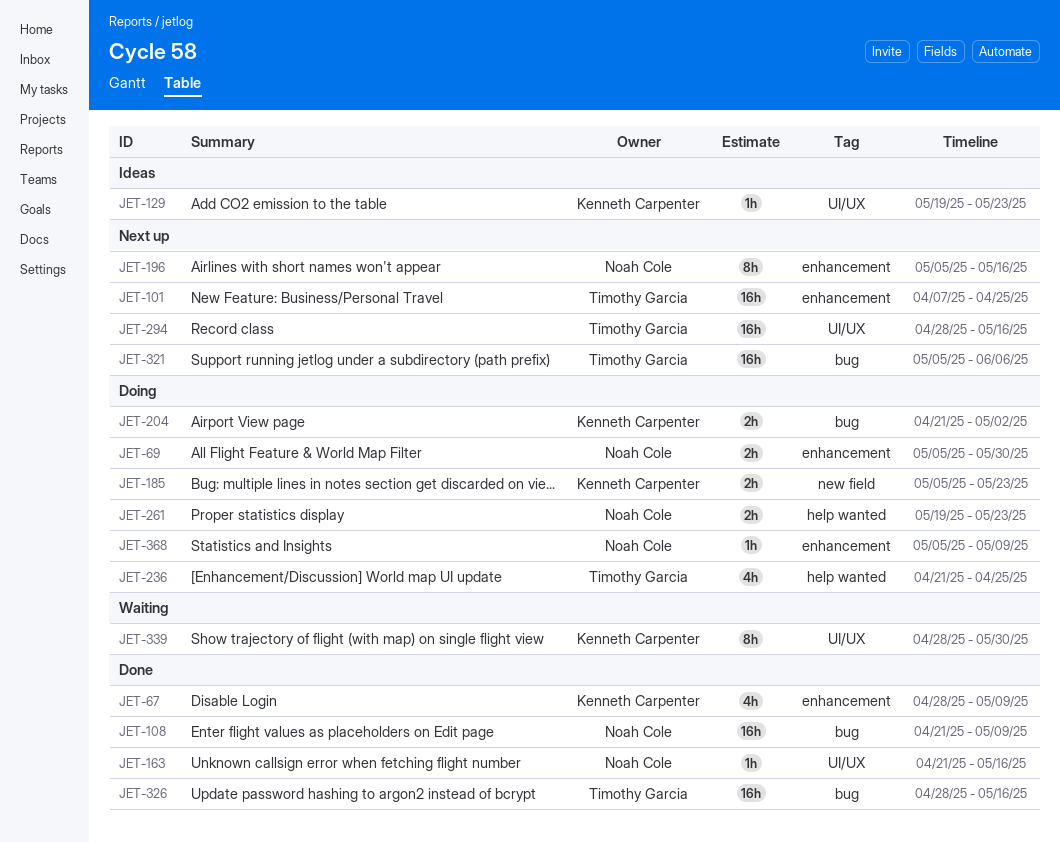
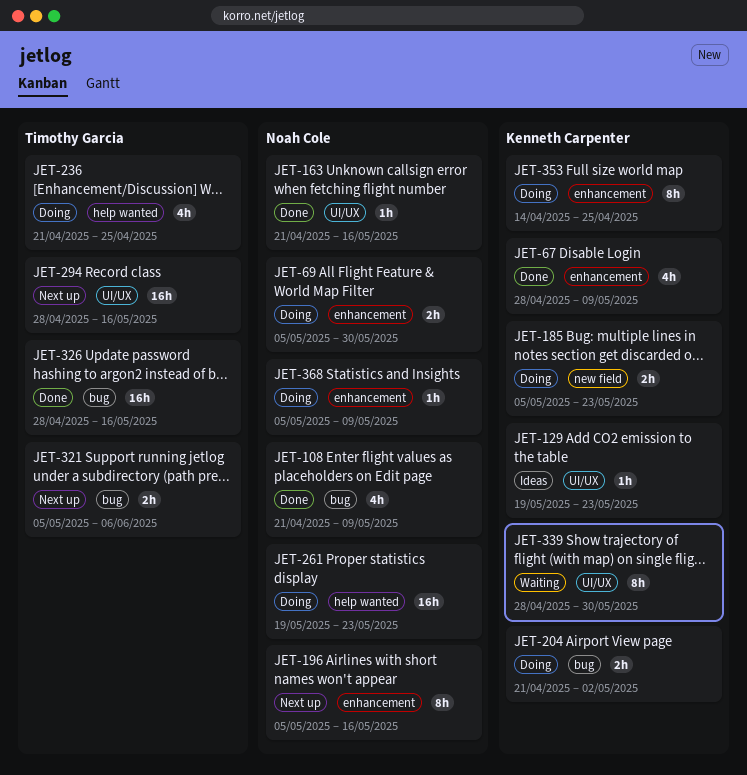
JET-101: present -> none
JET-108, estimate: 16h -> 4h
JET-261, estimate: 2h -> 16h
JET-321, estimate: 16h -> 2h
JET-353: none -> present

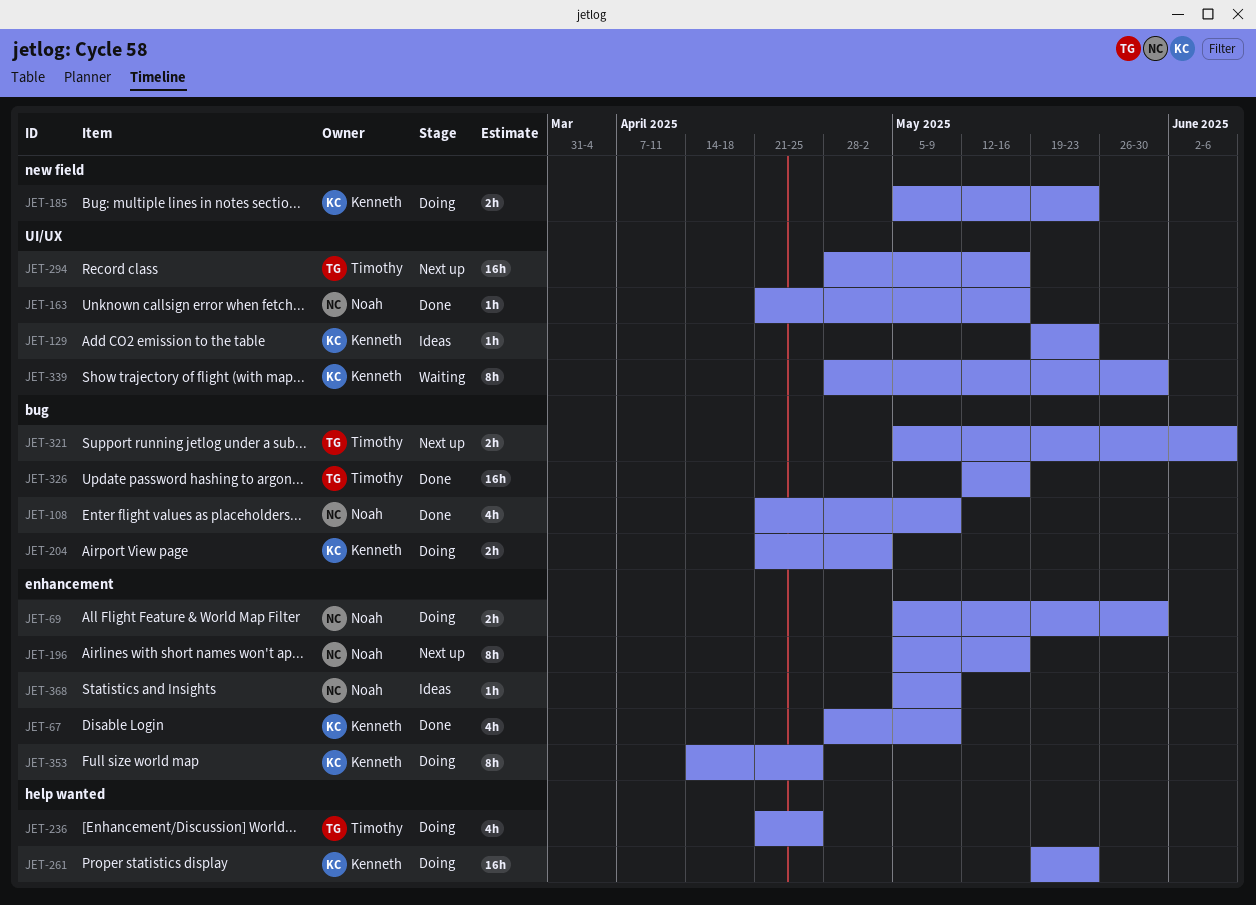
JET-261, owner: Noah Cole -> Kenneth Carpenter
JET-326, start: Apr 28 -> May 12
JET-368, status: Doing -> Ideas

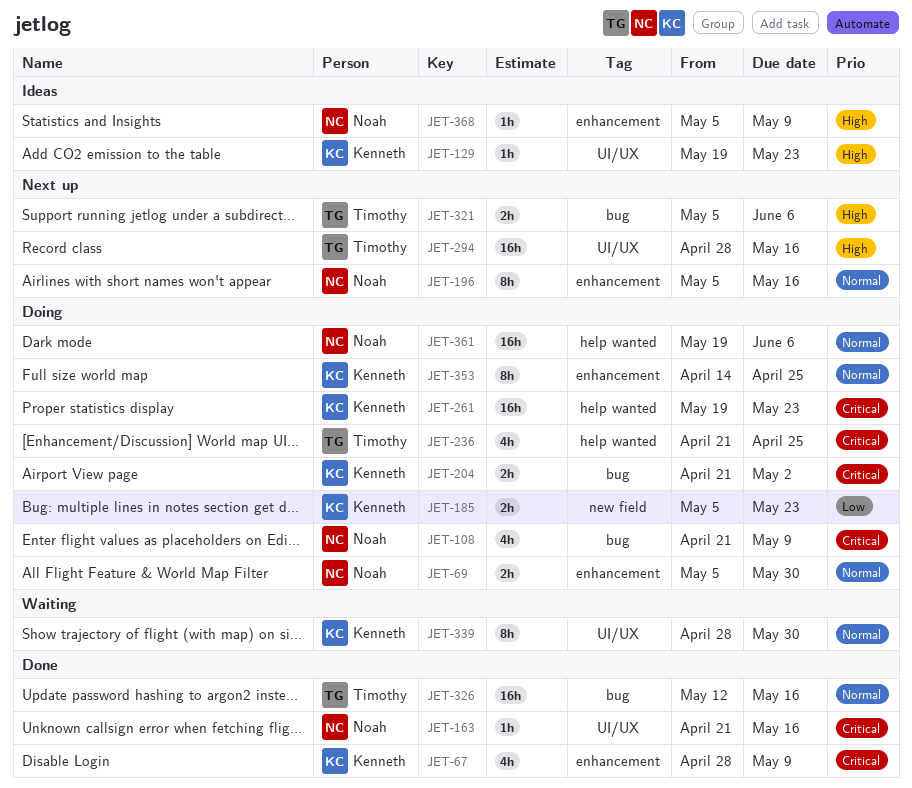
JET-108, status: Done -> Doing
JET-361: none -> present

